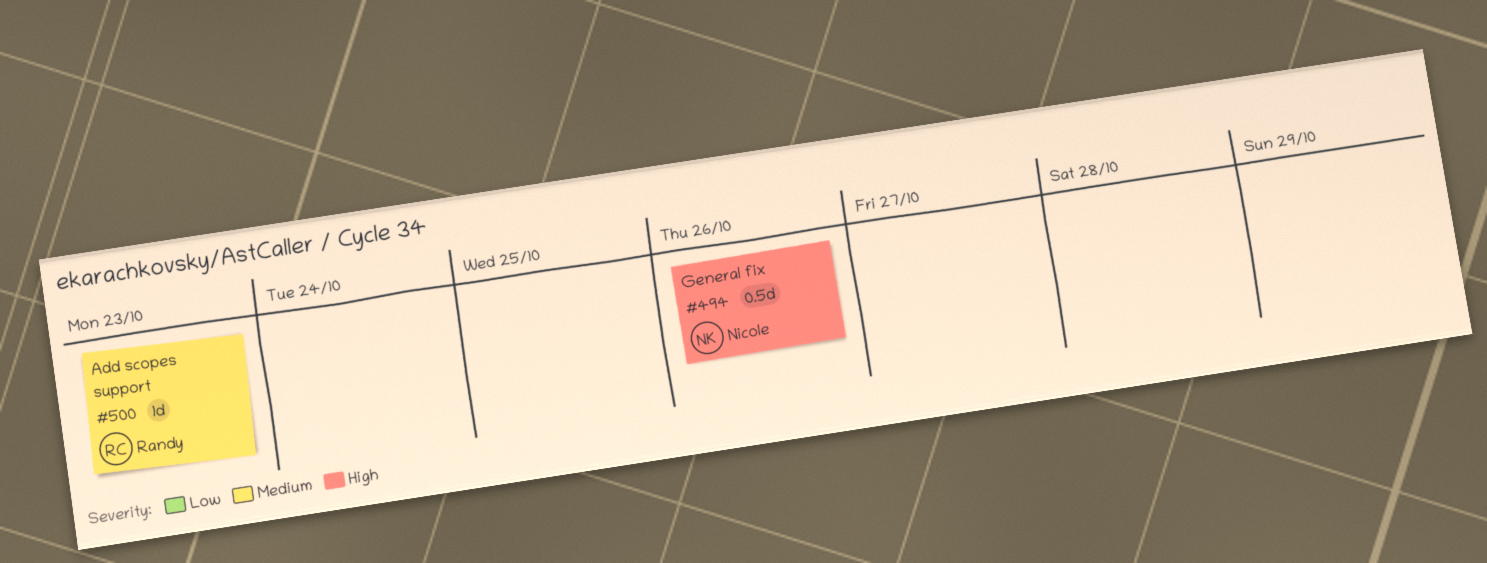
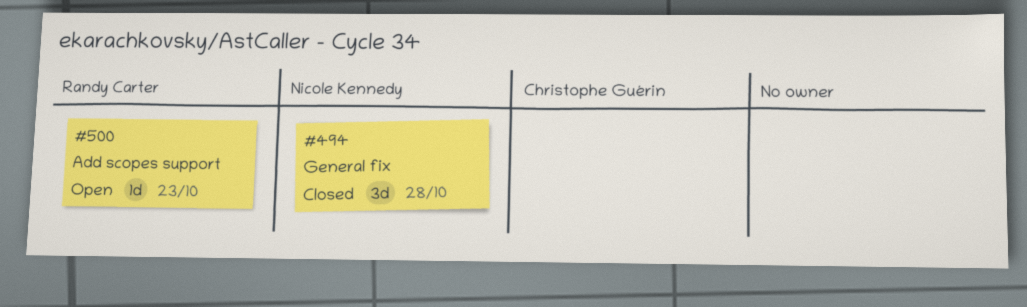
#494, estimate: 0.5d -> 3d
#494, due: Oct 26 -> Oct 28

